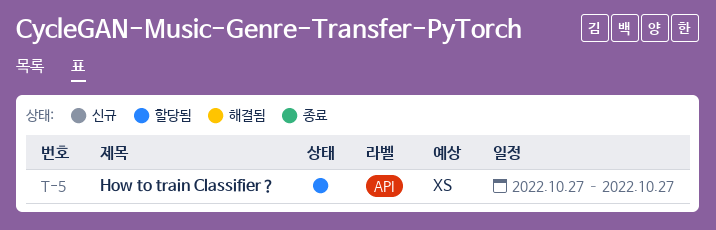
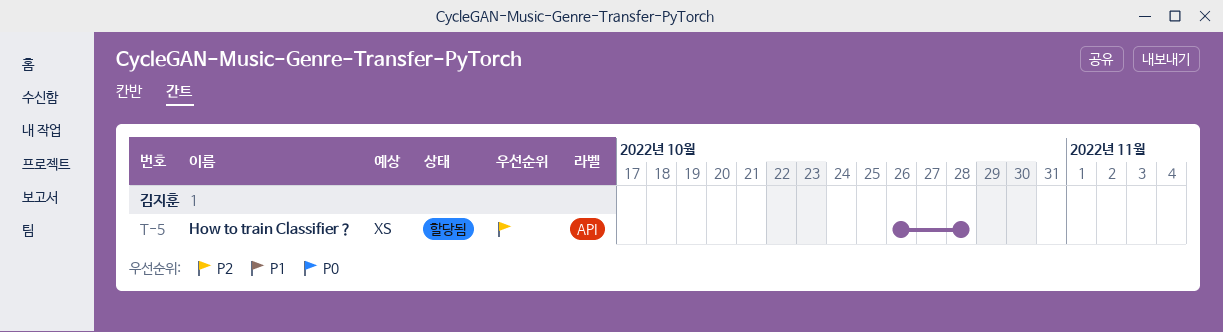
T-5, start: Oct 27 -> Oct 26
T-5, due: Oct 27 -> Oct 28

